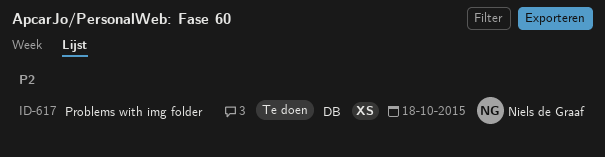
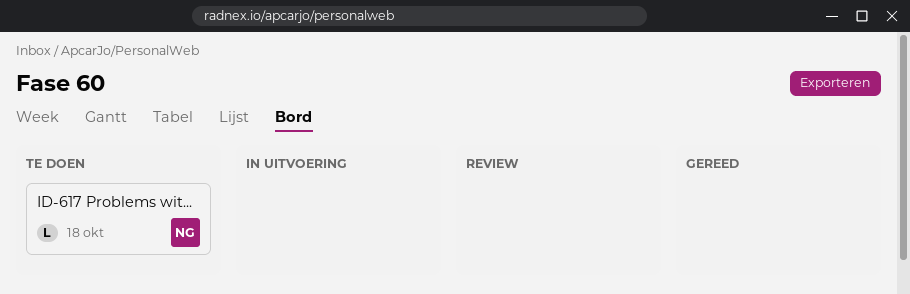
ID-617, estimate: XS -> L

